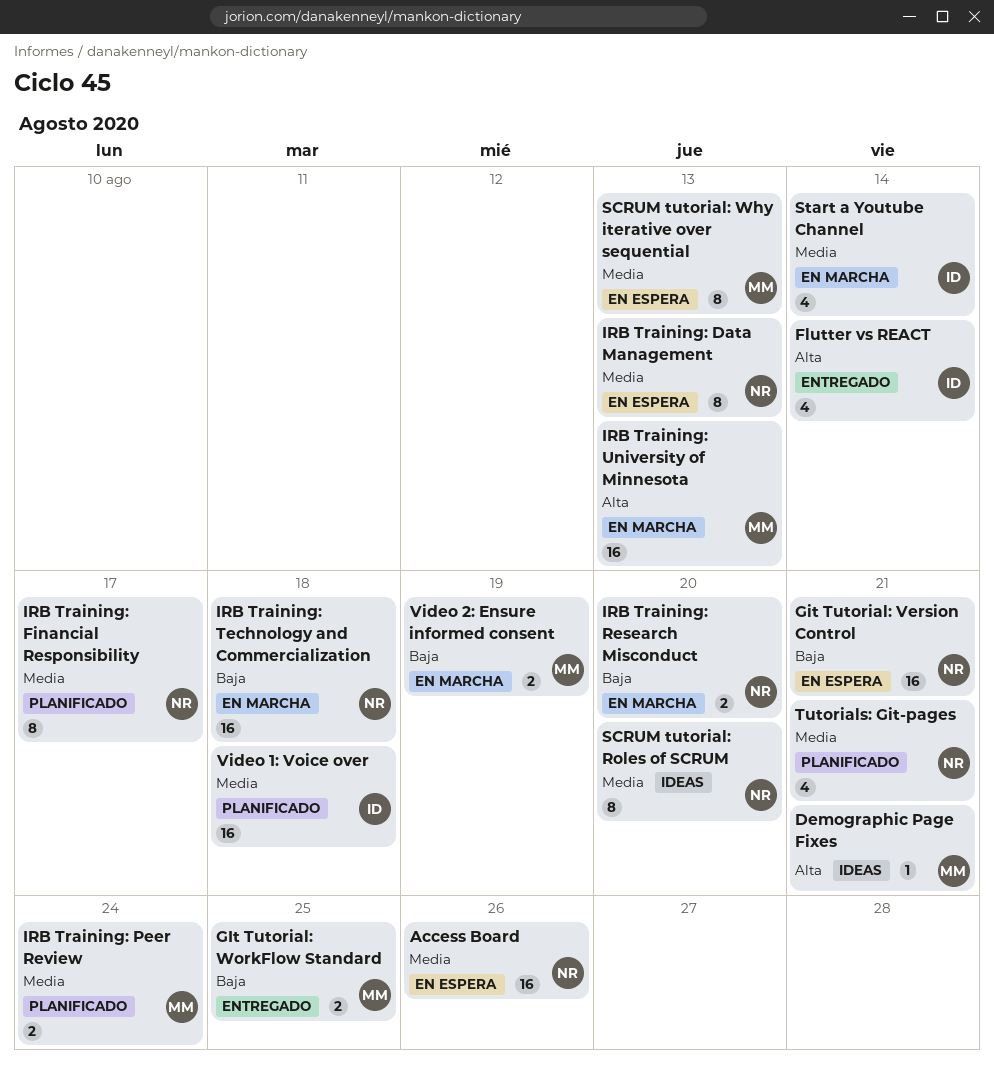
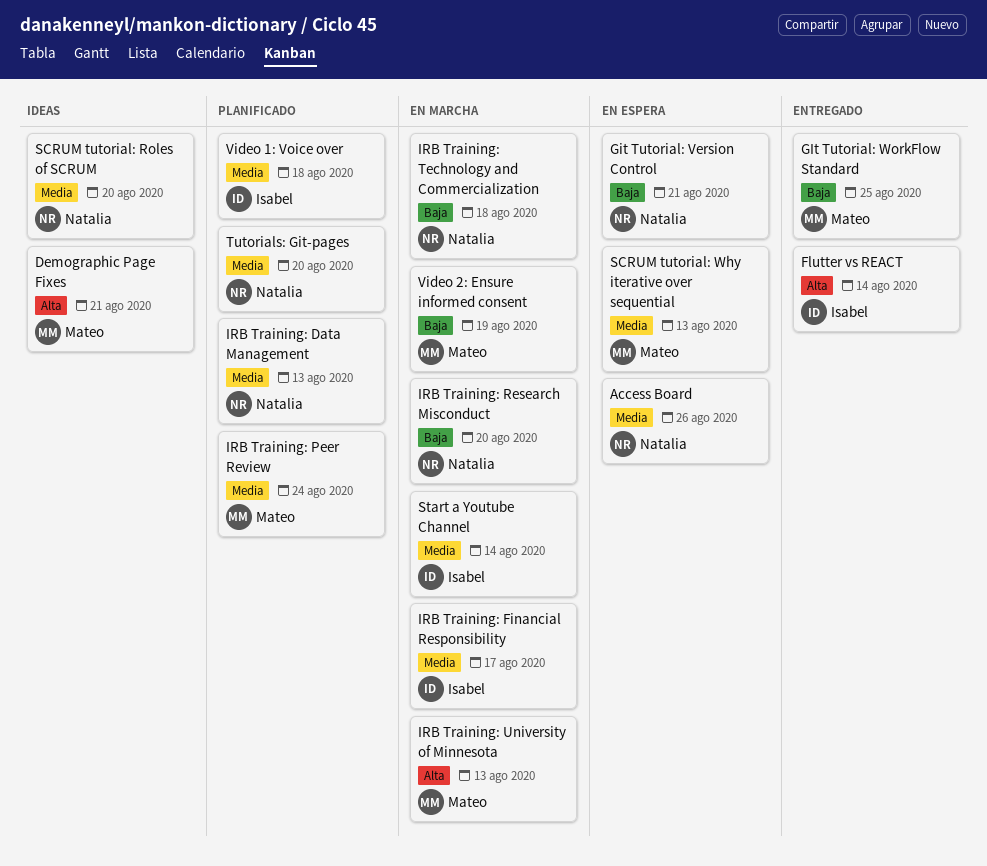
IRB Training: Data Management, status: En espera -> Planificado
IRB Training: Financial Responsibility, status: Planificado -> En marcha
IRB Training: Financial Responsibility, owner: Natalia -> Isabel
Tutorials: Git-pages, due: Aug 21 -> Aug 20

